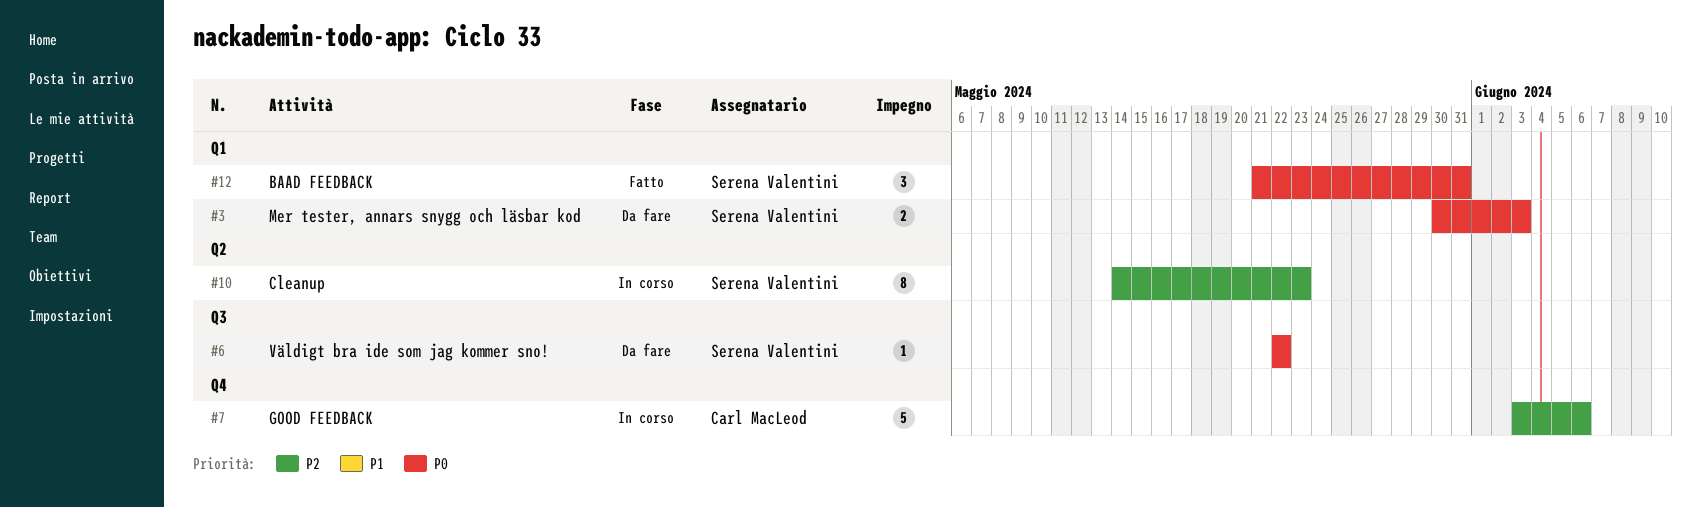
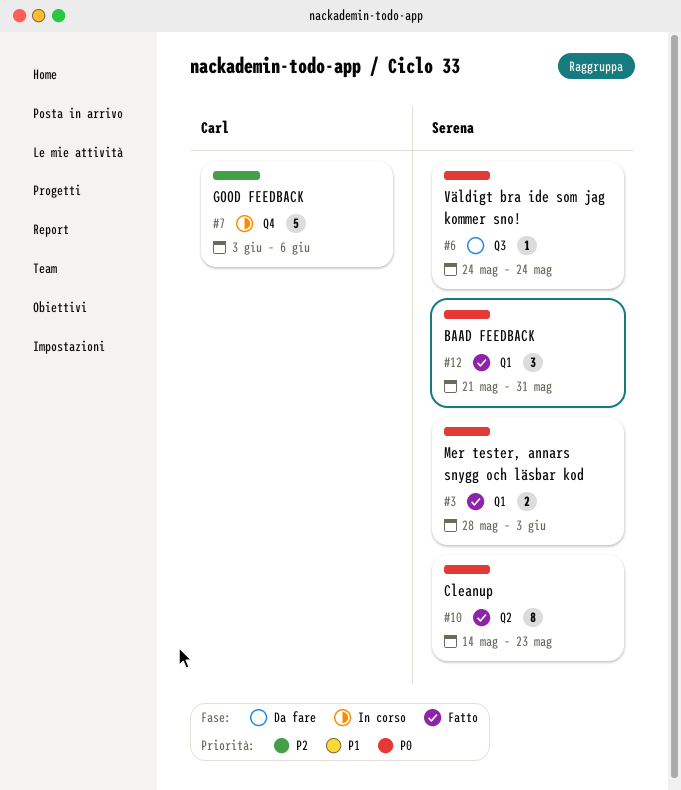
#3, status: Da fare -> Fatto
#3, start: May 30 -> May 28
#6, start: May 22 -> May 24
#6, due: May 22 -> May 24
#10, status: In corso -> Fatto
#10, priority: P2 -> P0

